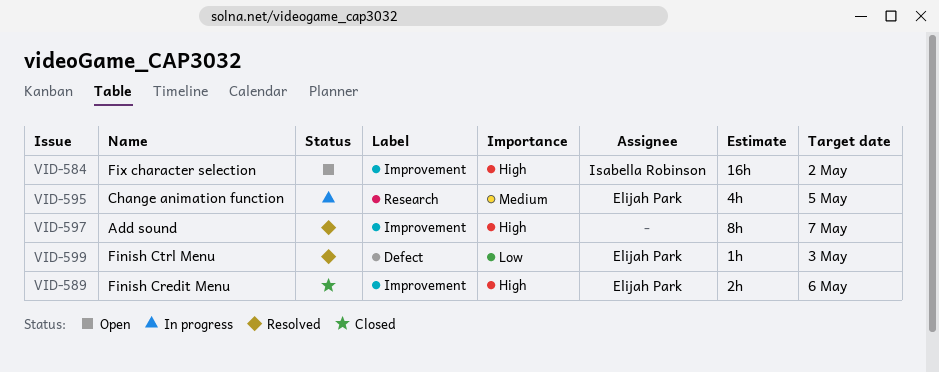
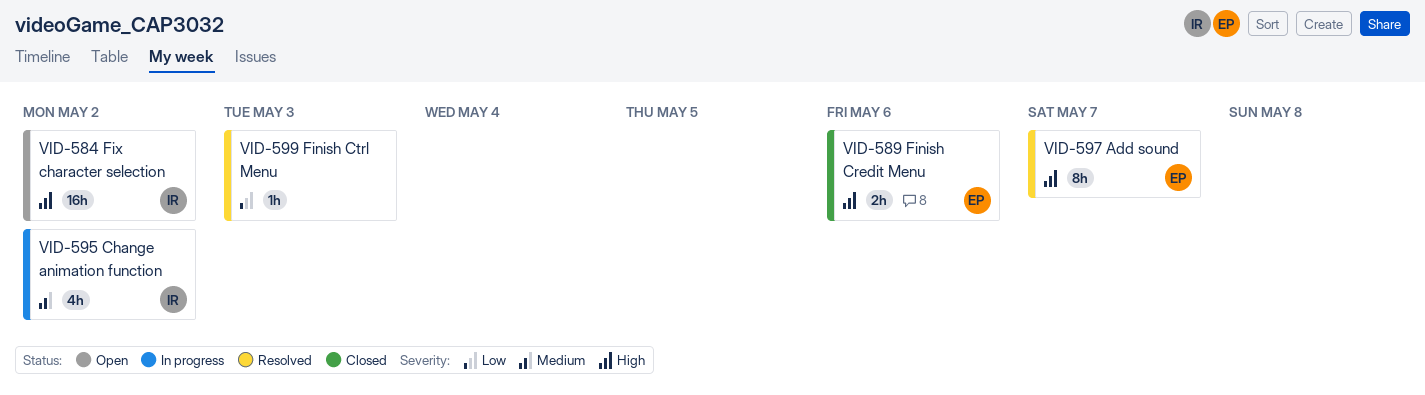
VID-595, owner: Elijah Park -> Isabella Robinson
VID-595, due: May 5 -> May 2
VID-597, owner: none -> Elijah Park
VID-599, owner: Elijah Park -> none

